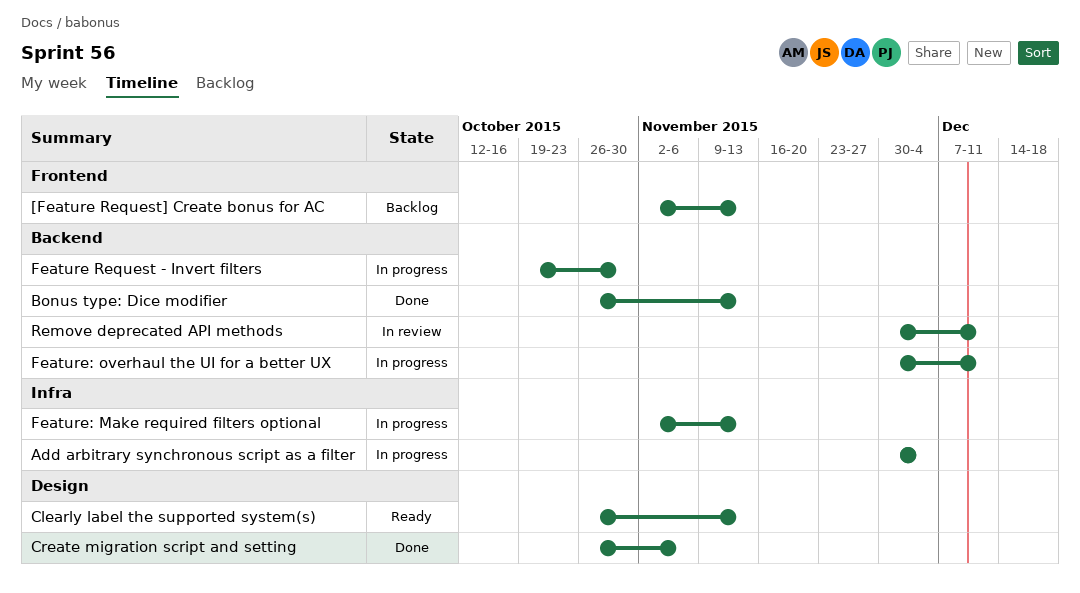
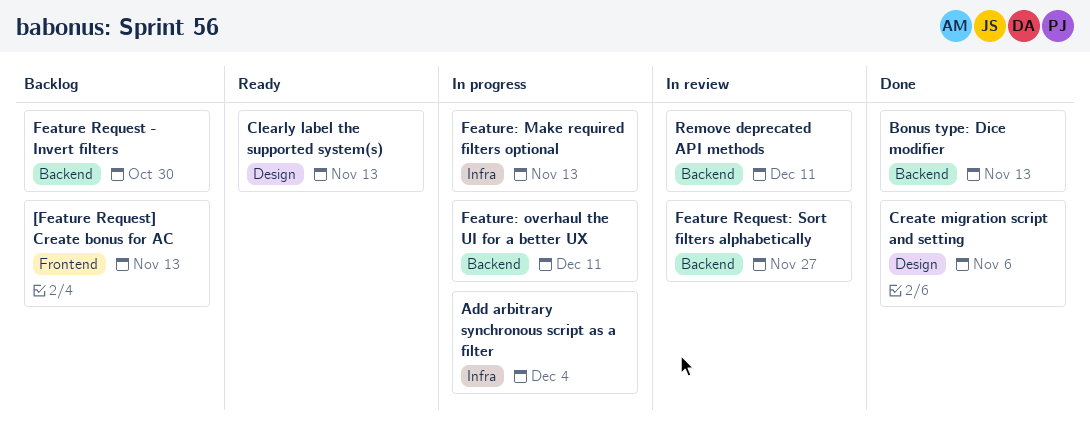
Feature Request - Invert filters, status: In progress -> Backlog
Feature Request: Sort filters alphabetically: none -> present

